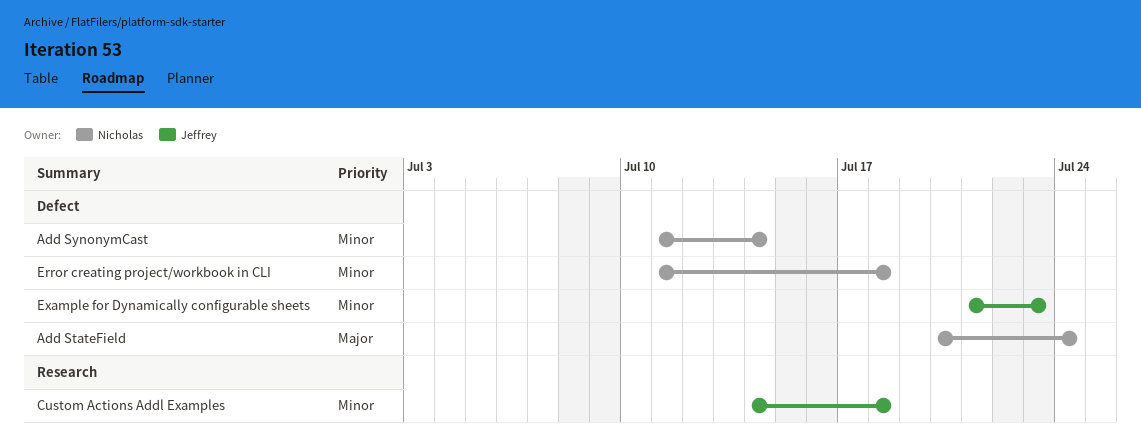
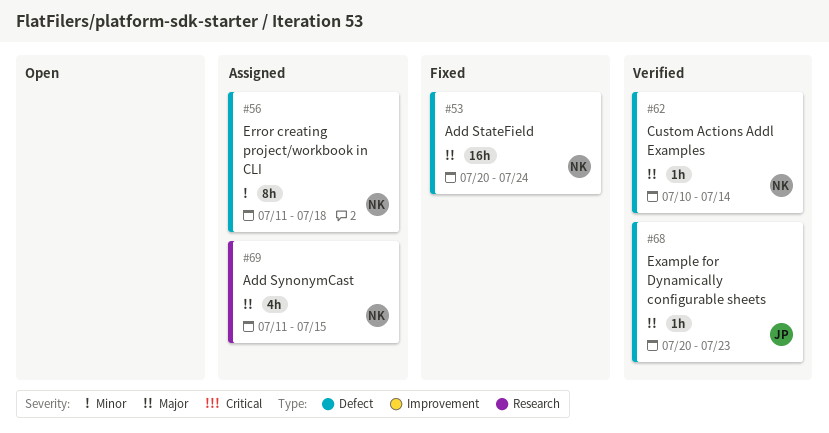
Add SynonymCast, priority: Minor -> Major
Add SynonymCast, label: Defect -> Research
Add SynonymCast, due: Jul 14 -> Jul 15
Custom Actions Addl Examples, owner: Jeffrey -> Nicholas
Custom Actions Addl Examples, priority: Minor -> Major
Custom Actions Addl Examples, label: Research -> Defect
Custom Actions Addl Examples, start: Jul 14 -> Jul 10
Custom Actions Addl Examples, due: Jul 18 -> Jul 14
Example for Dynamically configurable sheets, priority: Minor -> Major
Example for Dynamically configurable sheets, start: Jul 21 -> Jul 20

